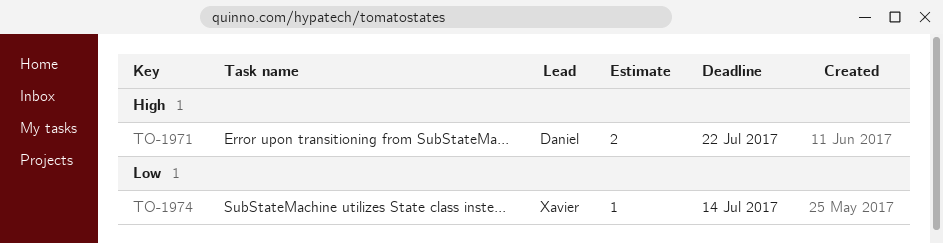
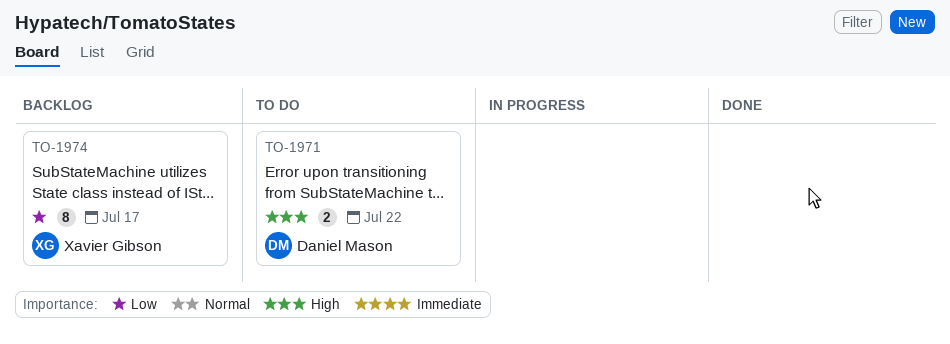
TO-1974, estimate: 1 -> 8
TO-1974, due: Jul 14 -> Jul 17

